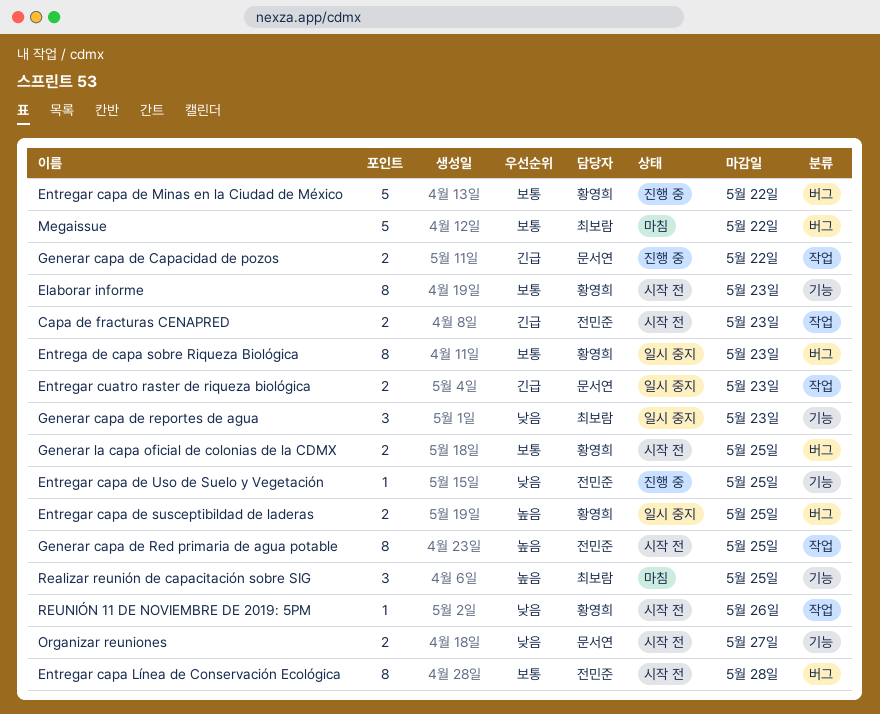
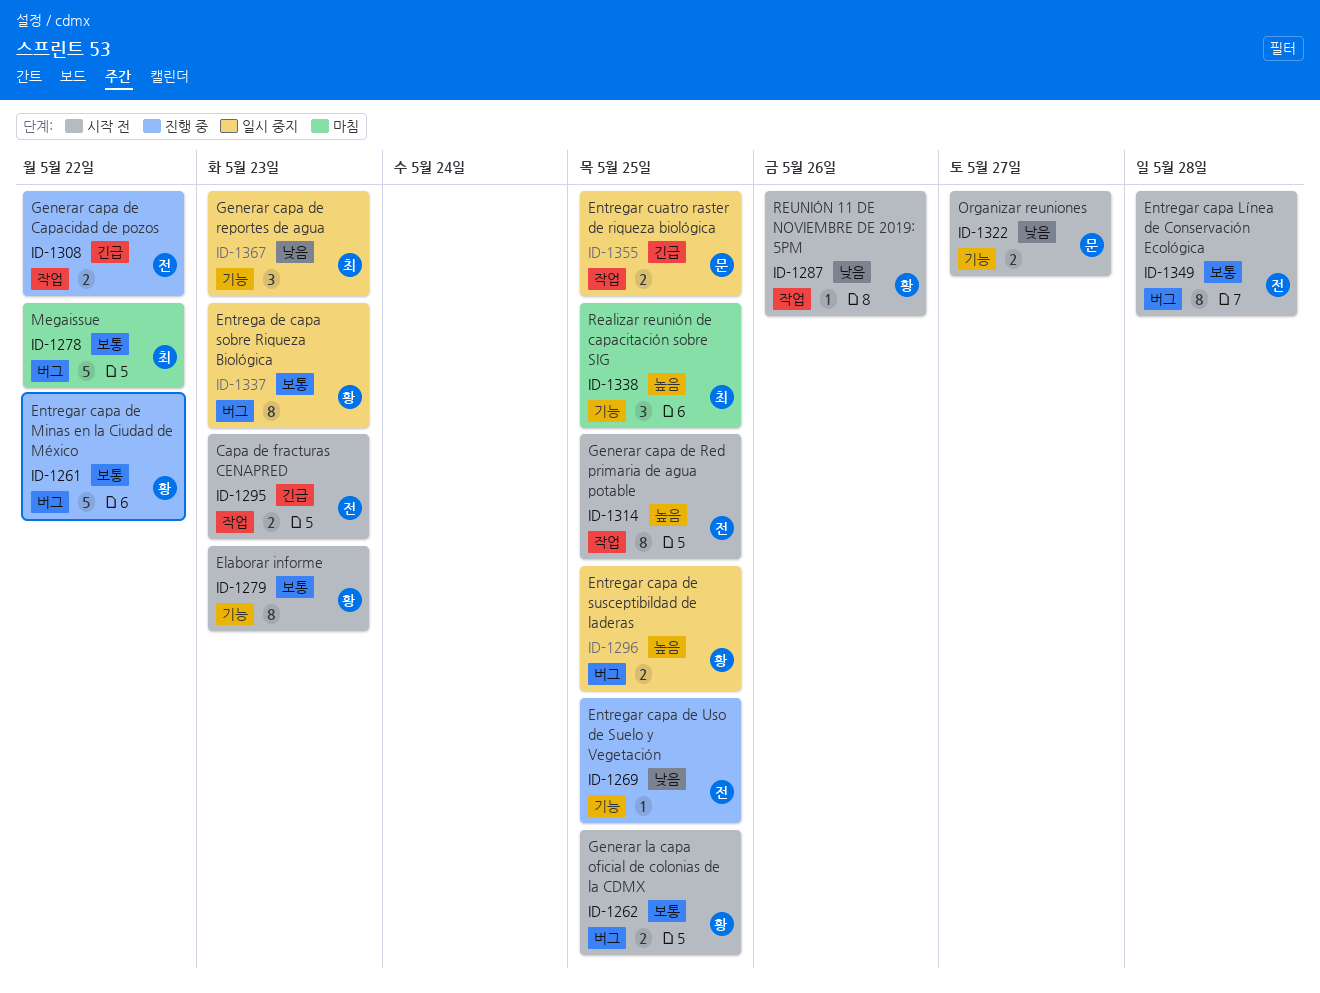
Entregar cuatro raster de riqueza biológica, due: May 23 -> May 25
Generar capa de Capacidad de pozos, owner: 문서연 -> 전민준

